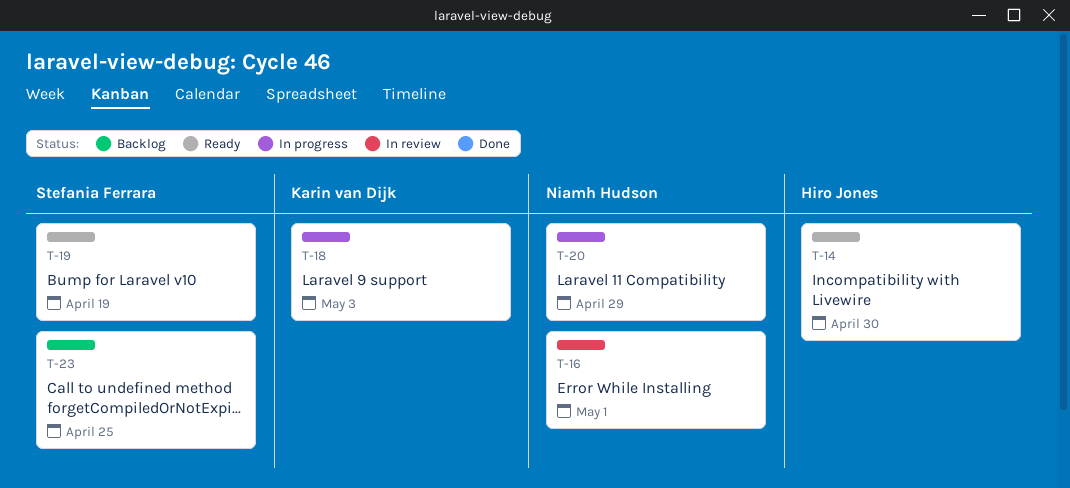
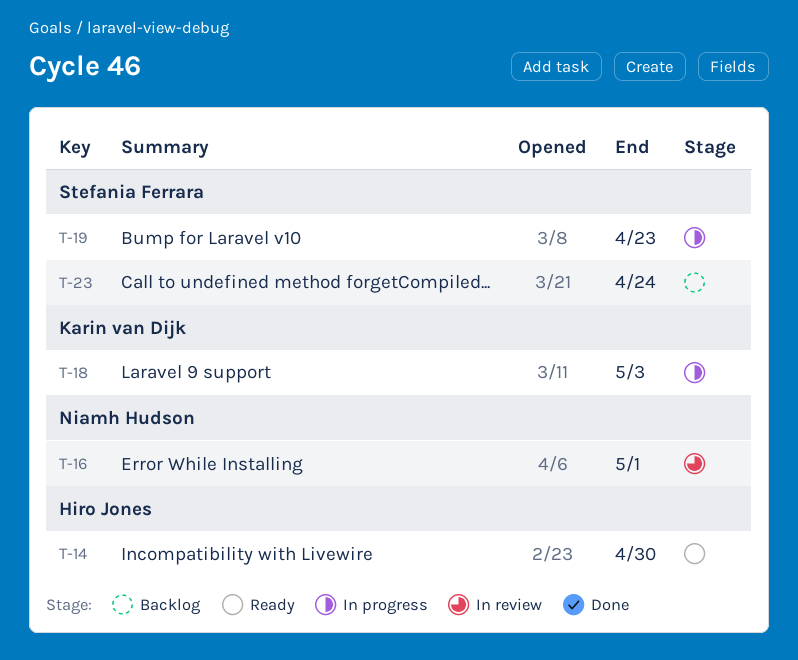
T-19, status: Ready -> In progress
T-19, due: Apr 19 -> Apr 23
T-20: present -> none
T-23, due: Apr 25 -> Apr 24

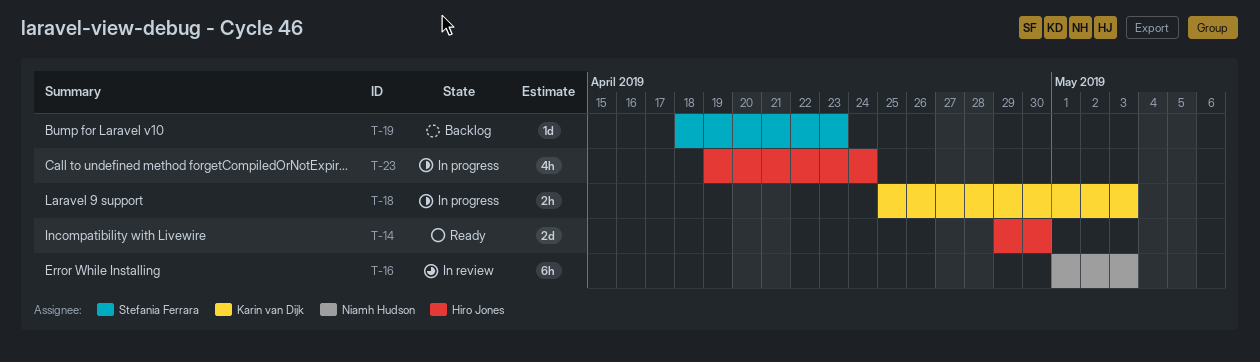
T-16, due: May 1 -> May 3
T-19, status: In progress -> Backlog
T-23, status: Backlog -> In progress
T-23, owner: Stefania Ferrara -> Hiro Jones

